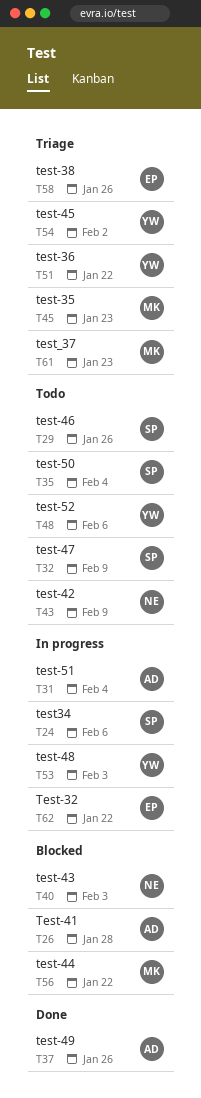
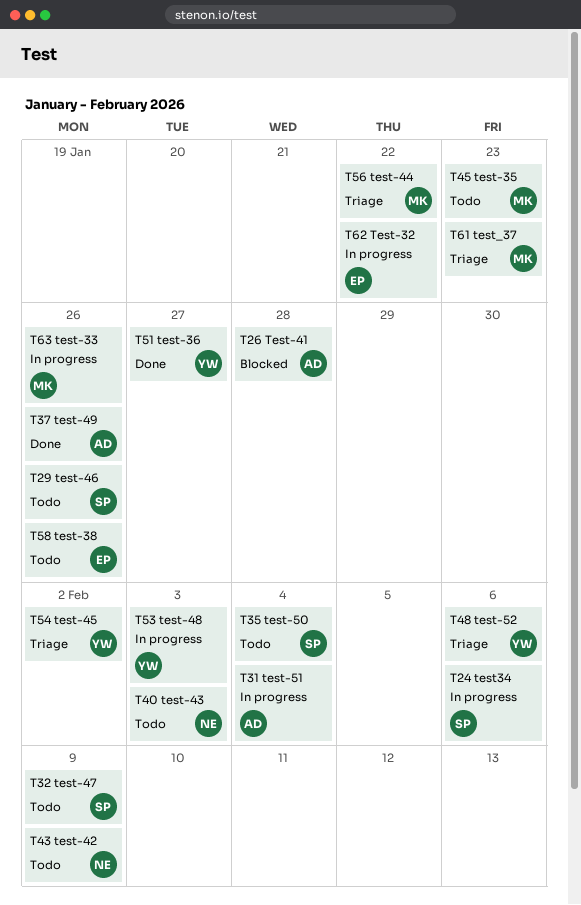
T40, status: Blocked -> Todo
T45, status: Triage -> Todo
T48, status: Todo -> Triage
T51, status: Triage -> Done
T51, due: Jan 22 -> Jan 27
T56, status: Blocked -> Triage
T58, status: Triage -> Todo
T63: none -> present

